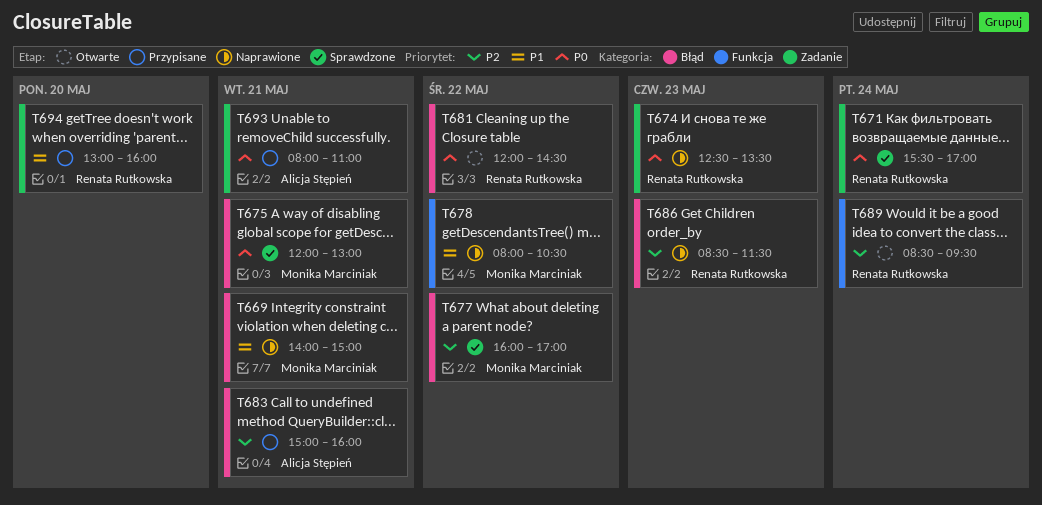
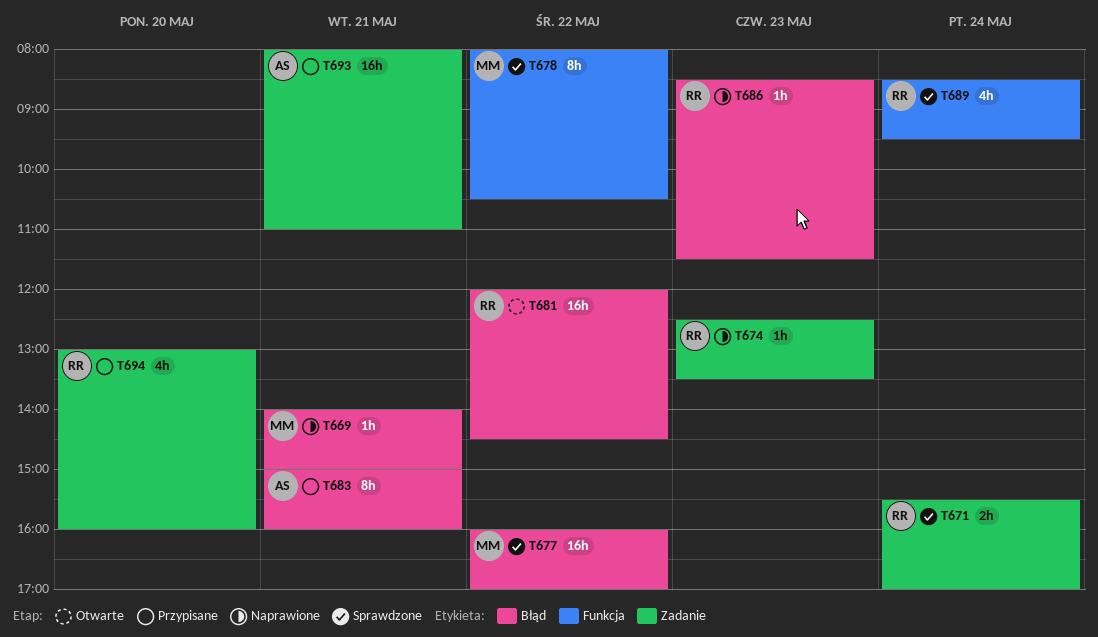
T675: present -> none
T678, status: Naprawione -> Sprawdzone
T689, status: Otwarte -> Sprawdzone

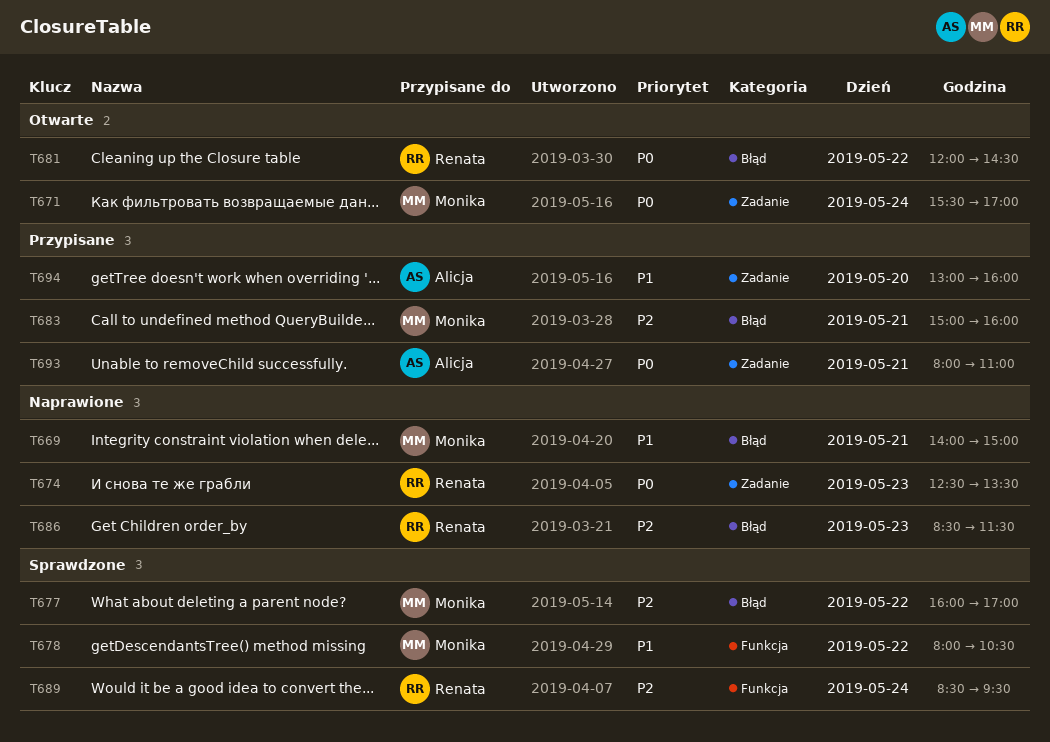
T671, status: Sprawdzone -> Otwarte
T671, owner: Renata -> Monika
T683, owner: Alicja -> Monika
T694, owner: Renata -> Alicja

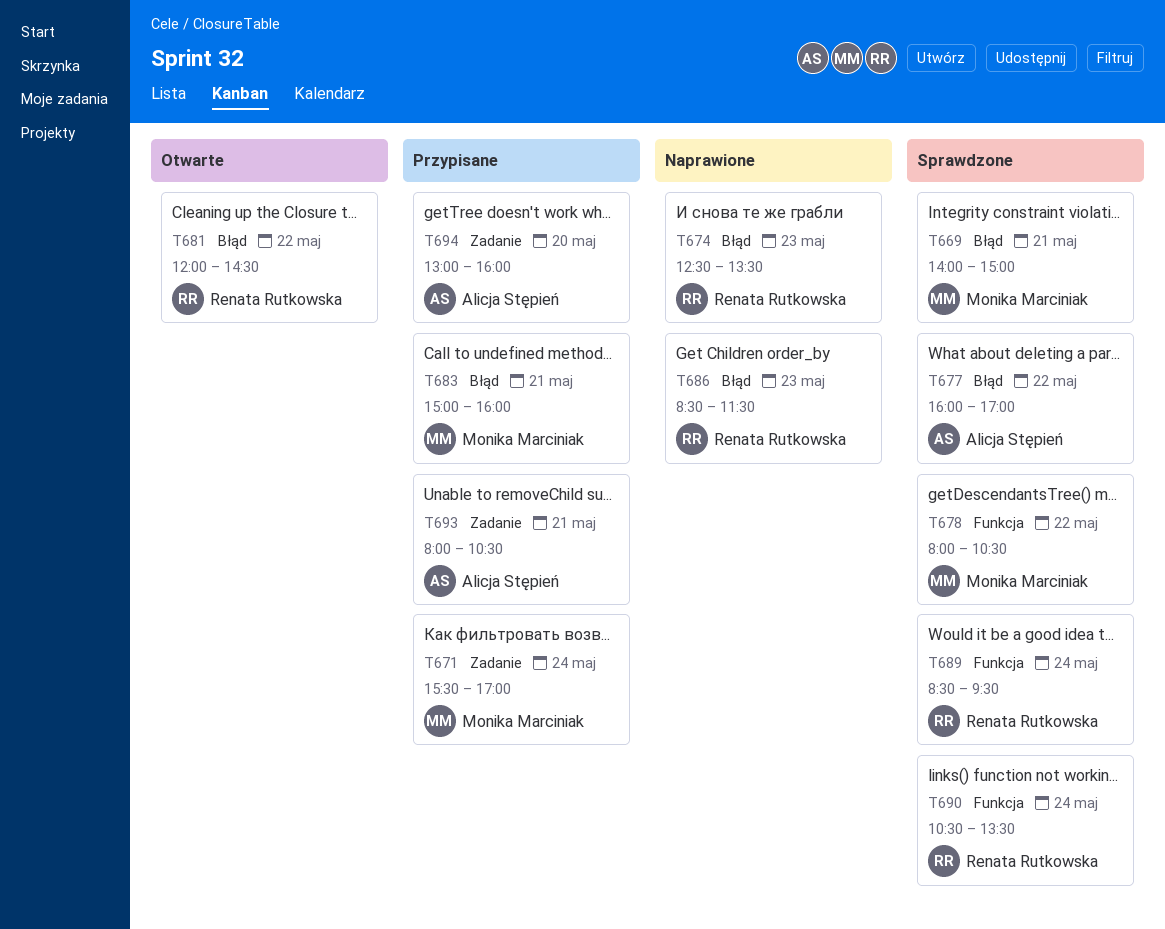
T669, status: Naprawione -> Sprawdzone
T671, status: Otwarte -> Przypisane
T674, label: Zadanie -> Błąd
T677, owner: Monika Marciniak -> Alicja Stępień
T690: none -> present
T693, ends: 11:00 -> 10:30

